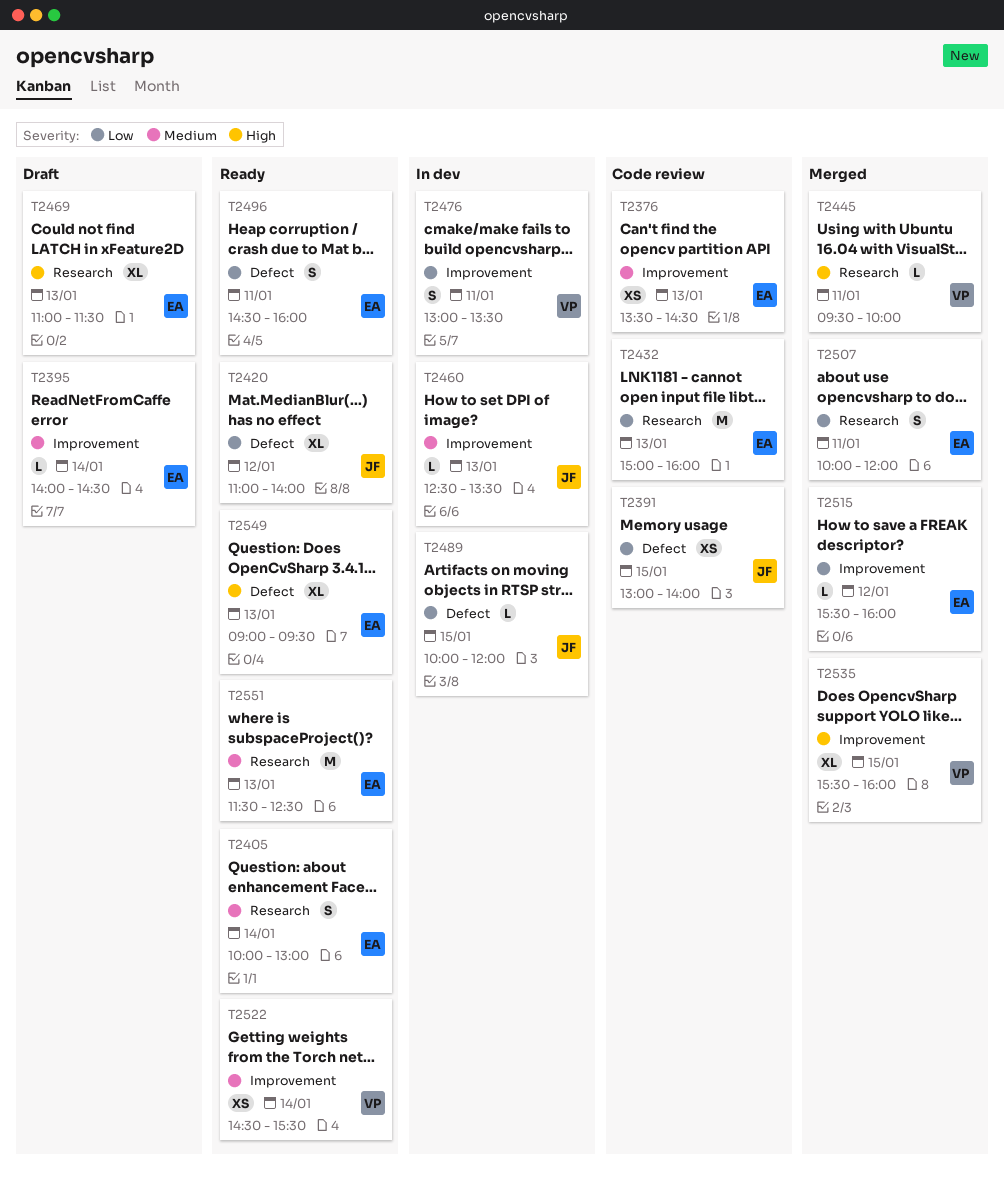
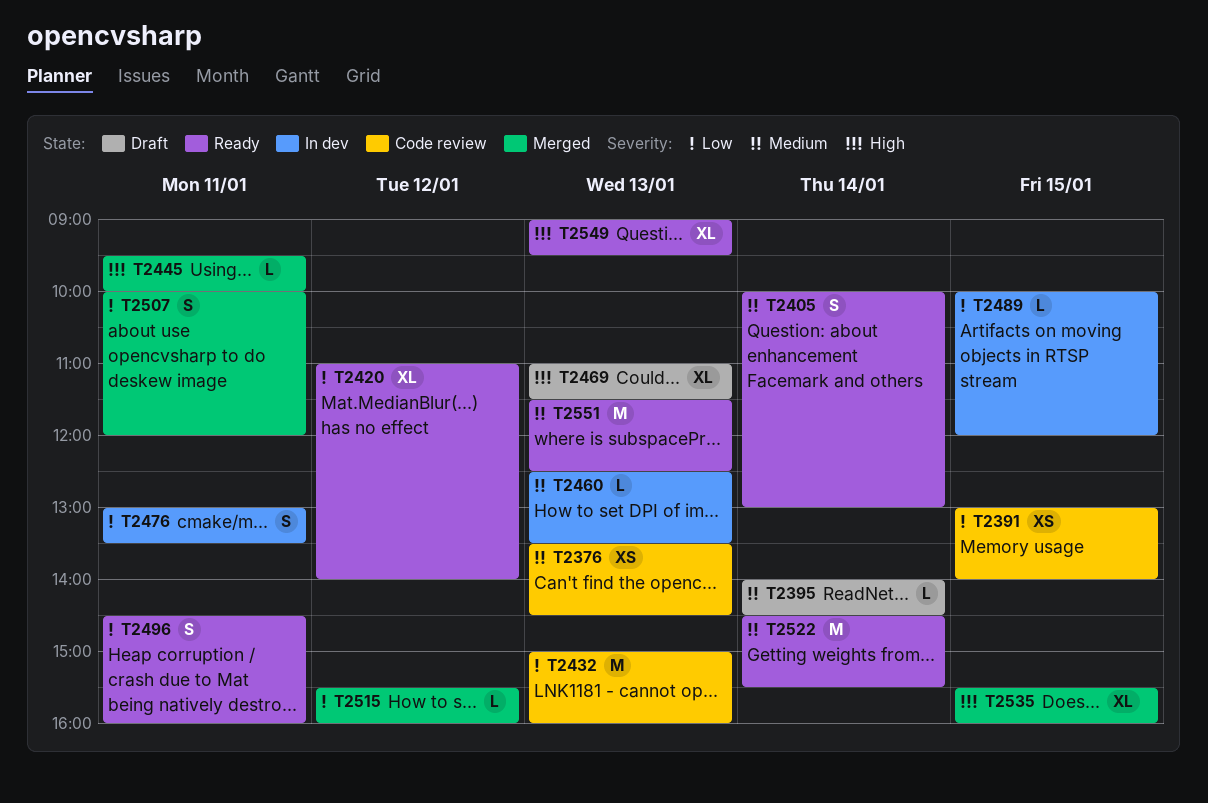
T2522, estimate: XS -> M

